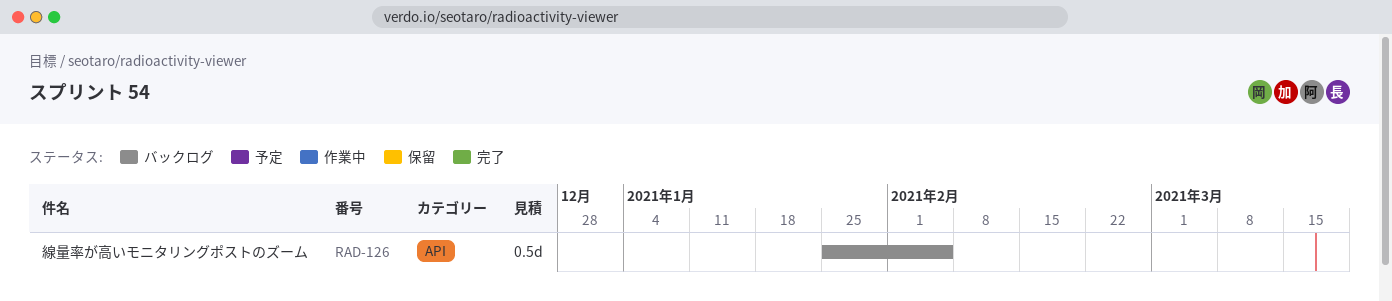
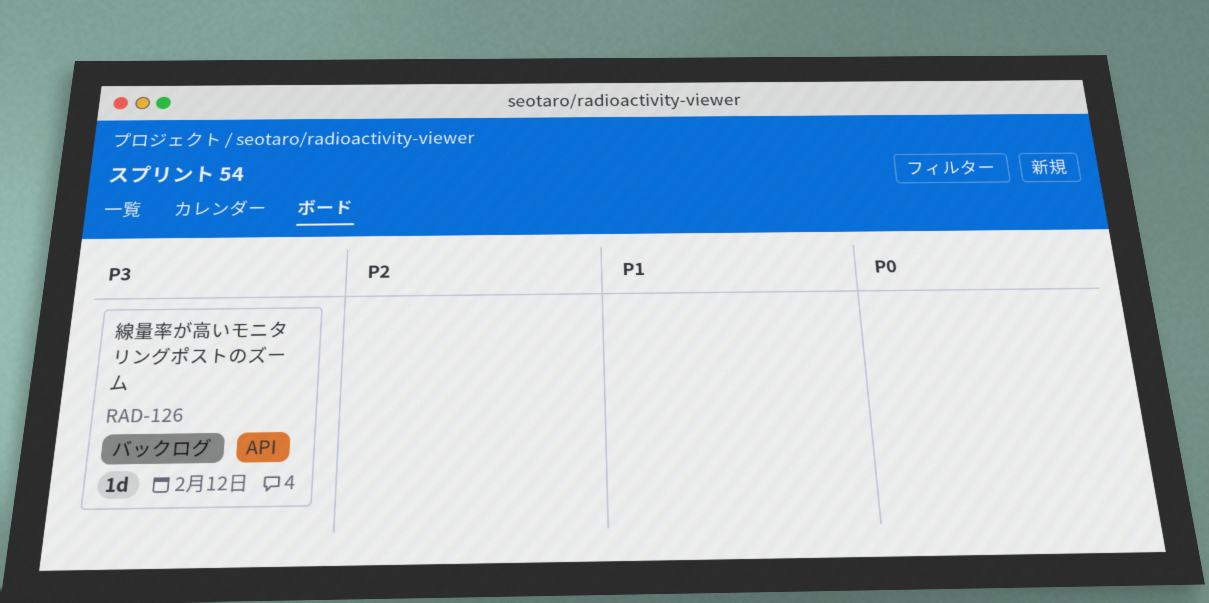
RAD-126, estimate: 0.5d -> 1d
RAD-126, due: Feb 5 -> Feb 12

